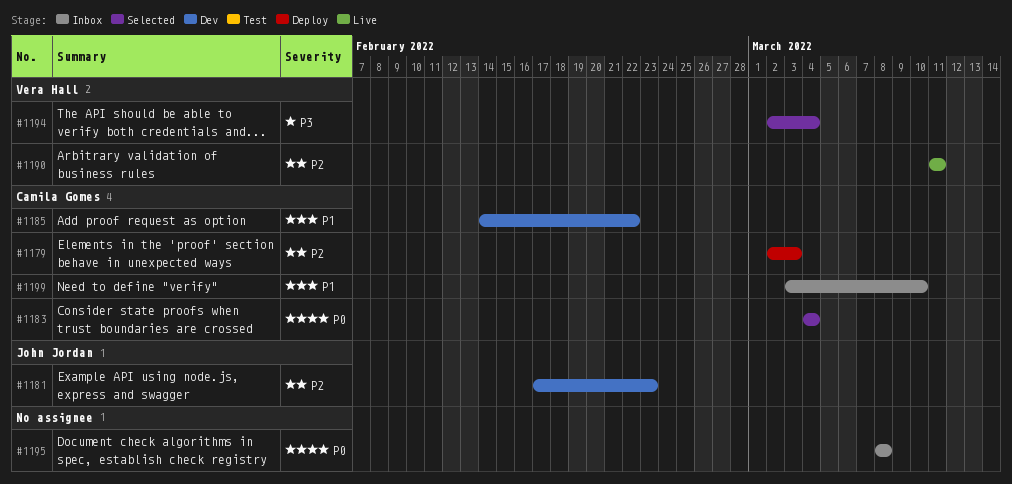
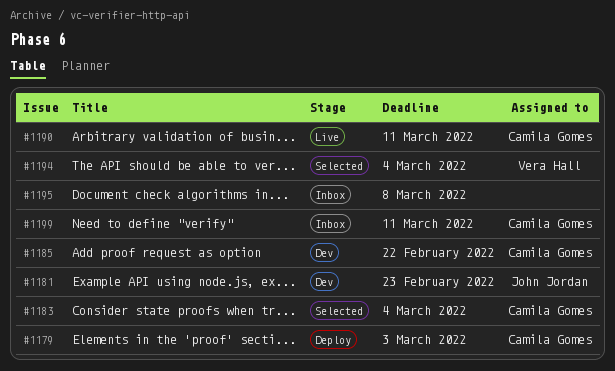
#1190, owner: Vera Hall -> Camila Gomes
#1199, due: Mar 10 -> Mar 11

